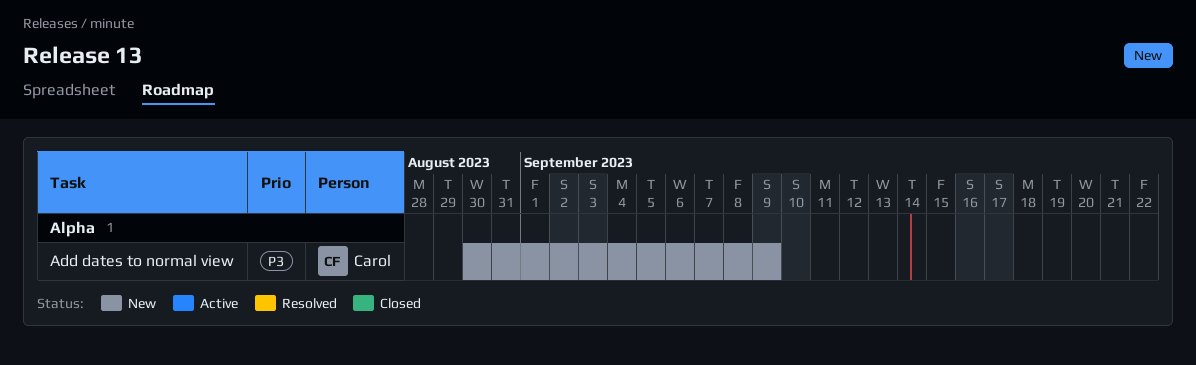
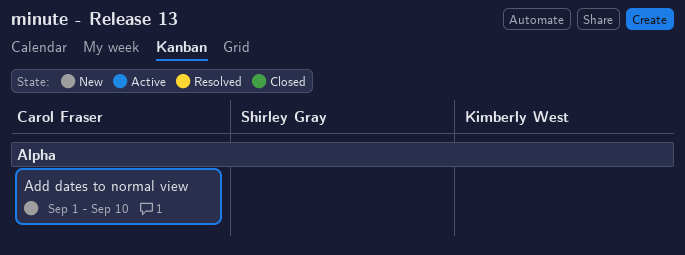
Add dates to normal view, start: Aug 30 -> Sep 1
Add dates to normal view, due: Sep 9 -> Sep 10

